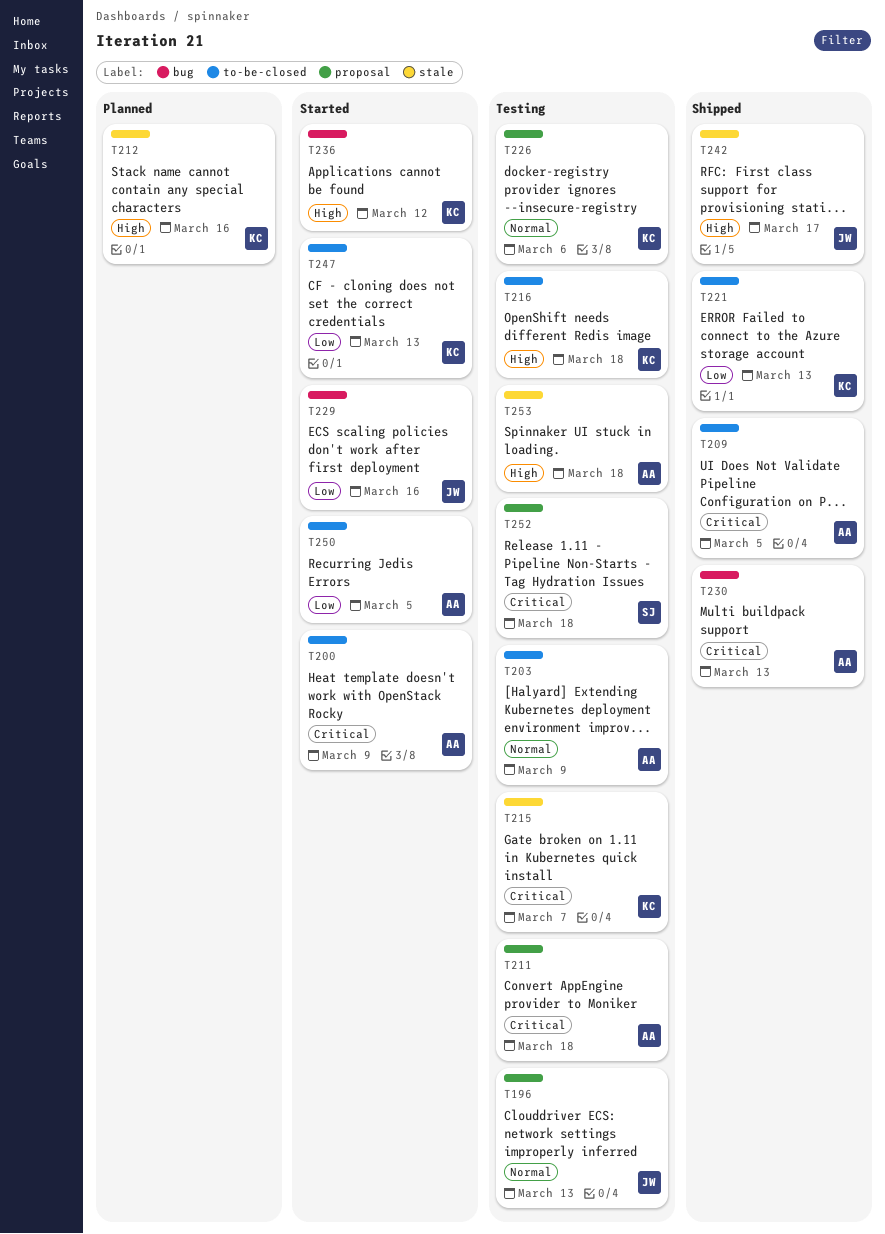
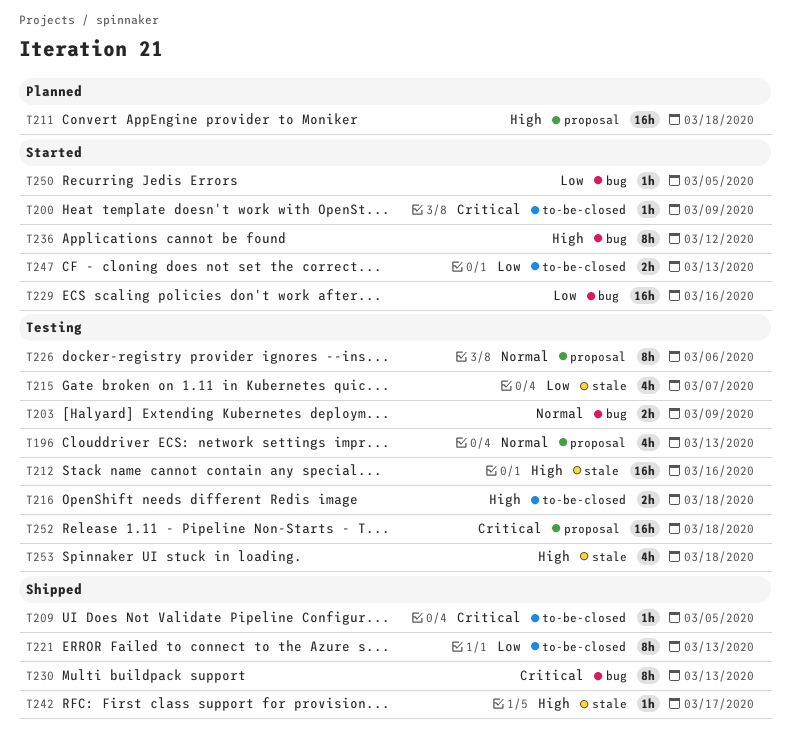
T203, label: to-be-closed -> bug
T211, status: Testing -> Planned
T211, priority: Critical -> High
T212, status: Planned -> Testing
T215, priority: Critical -> Low
T250, label: to-be-closed -> bug

